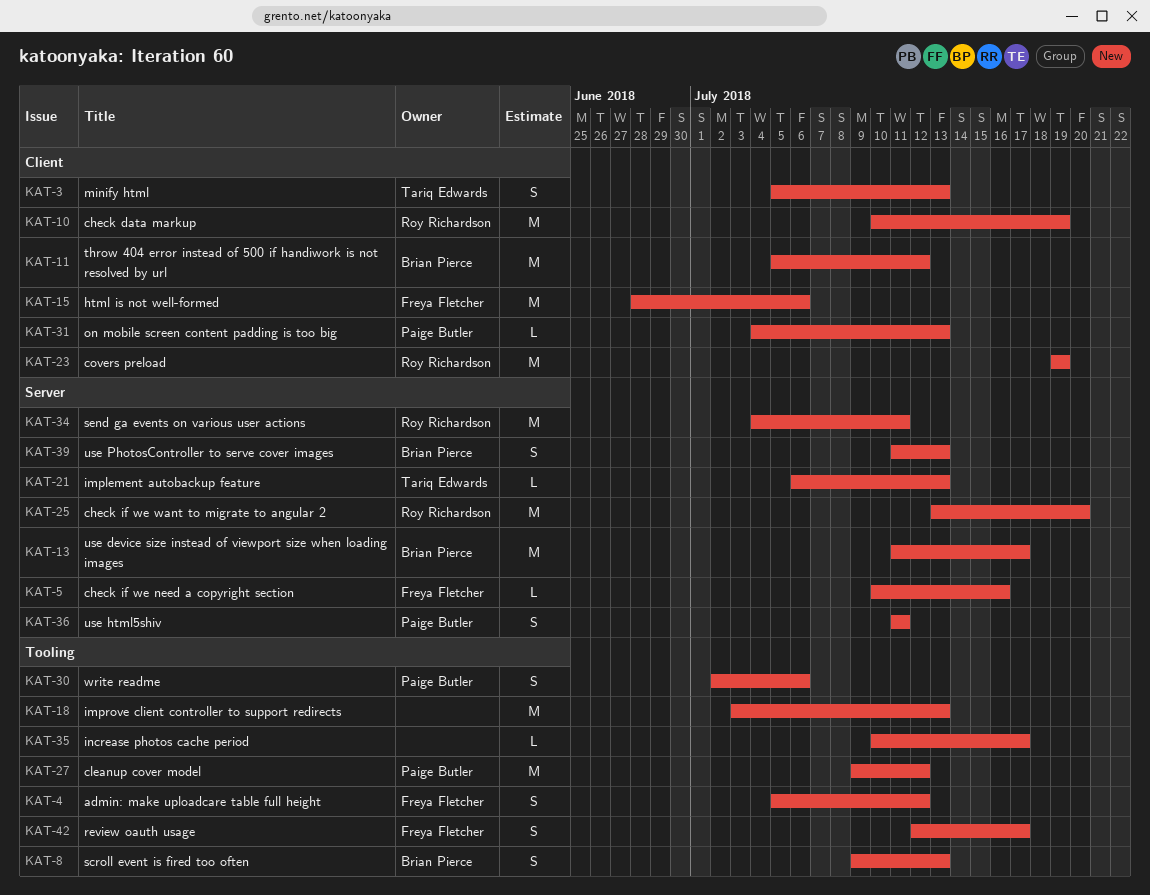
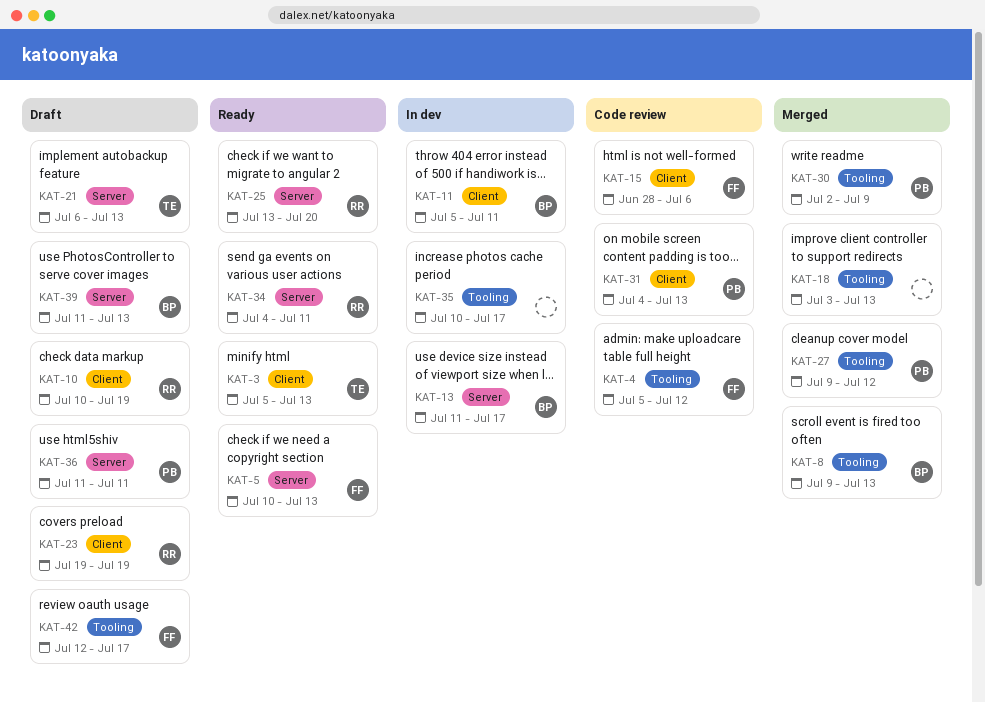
KAT-5, due: Jul 16 -> Jul 13
KAT-11, due: Jul 12 -> Jul 11
KAT-30, due: Jul 6 -> Jul 9

